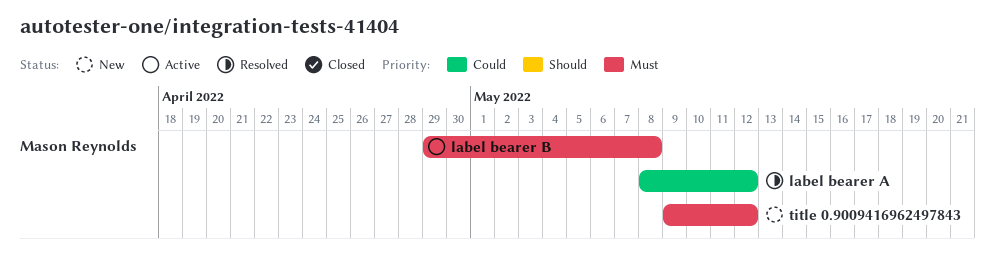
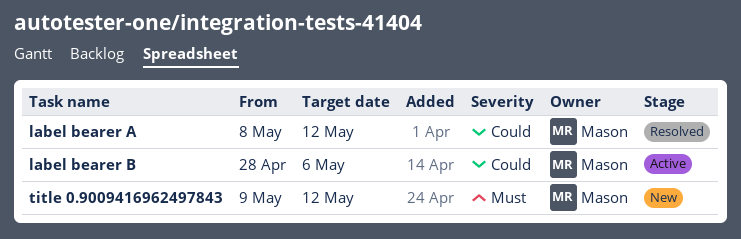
label bearer B, priority: Must -> Could
label bearer B, start: Apr 29 -> Apr 28
label bearer B, due: May 8 -> May 6

